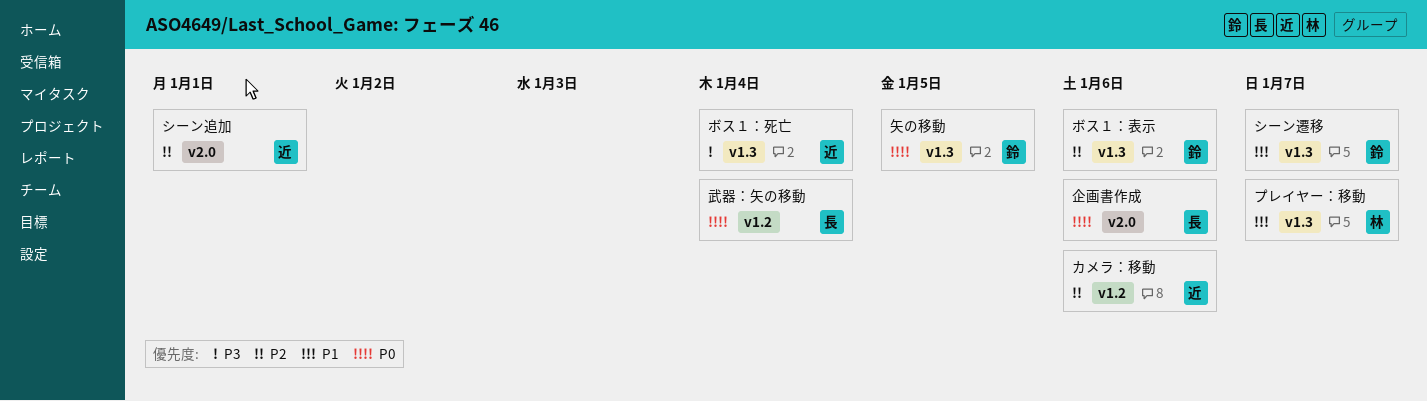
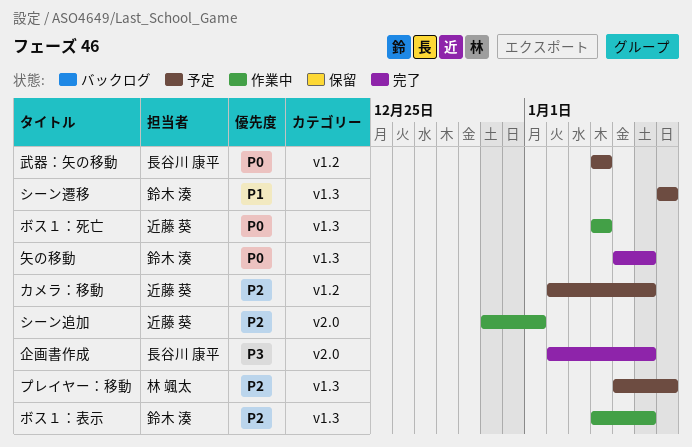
プレイヤー：移動, priority: P1 -> P2
ボス１：死亡, priority: P3 -> P0
企画書作成, priority: P0 -> P3
矢の移動, due: Jan 5 -> Jan 6

